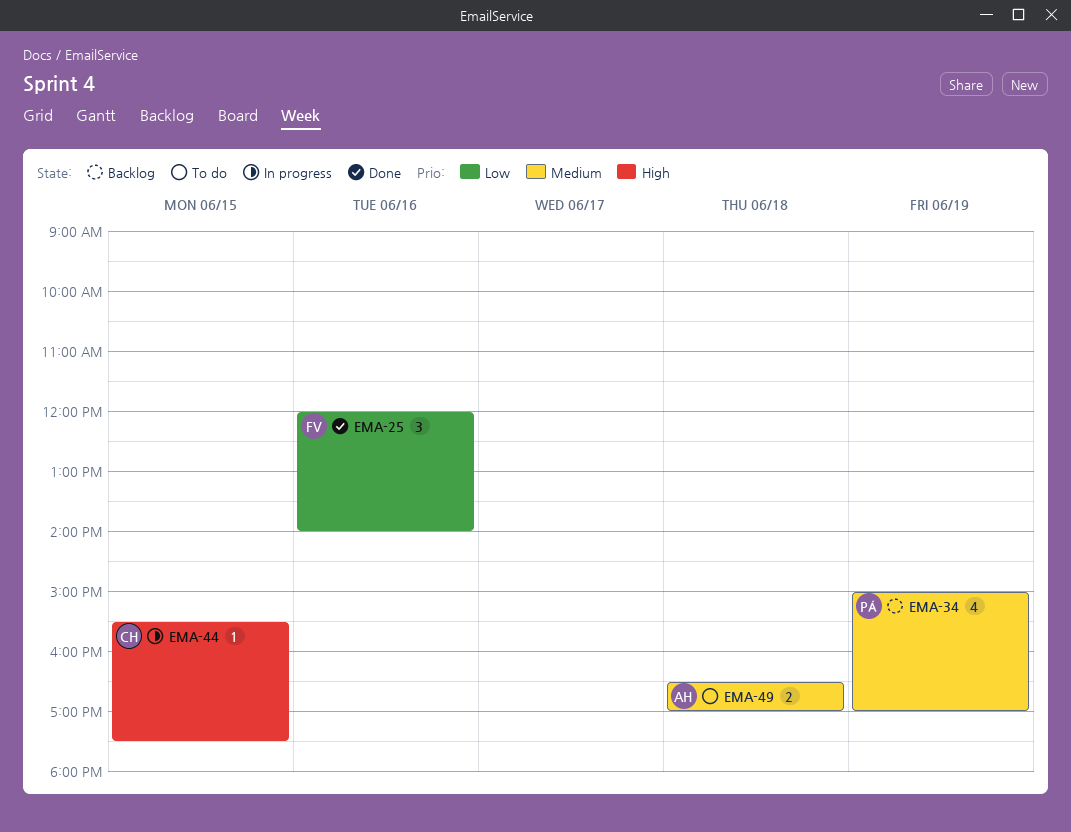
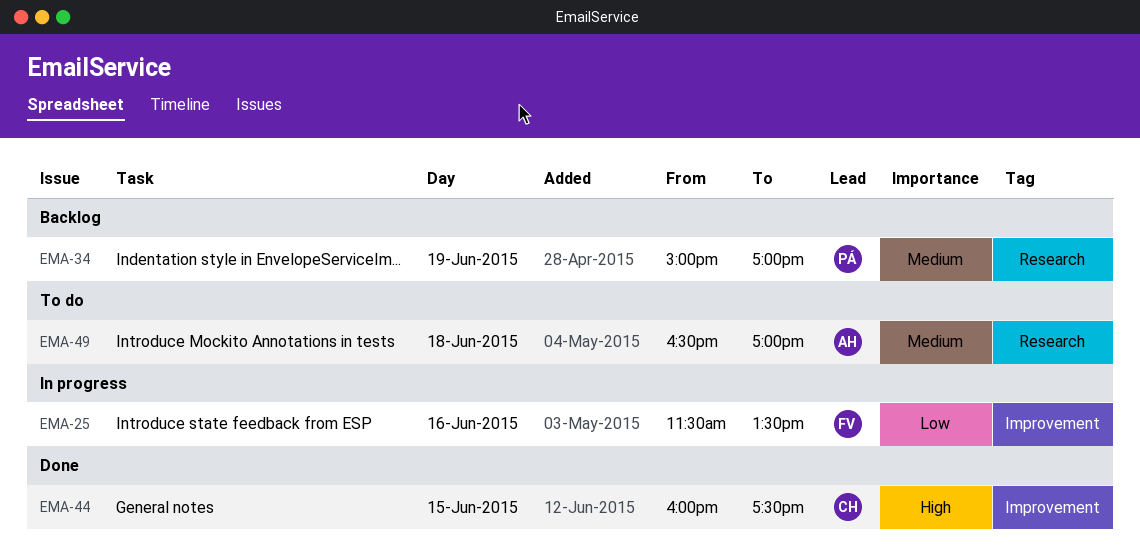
EMA-25, status: Done -> In progress
EMA-25, begins: 12:00 -> 11:30
EMA-25, ends: 14:00 -> 13:30
EMA-44, status: In progress -> Done
EMA-44, begins: 15:30 -> 16:00

